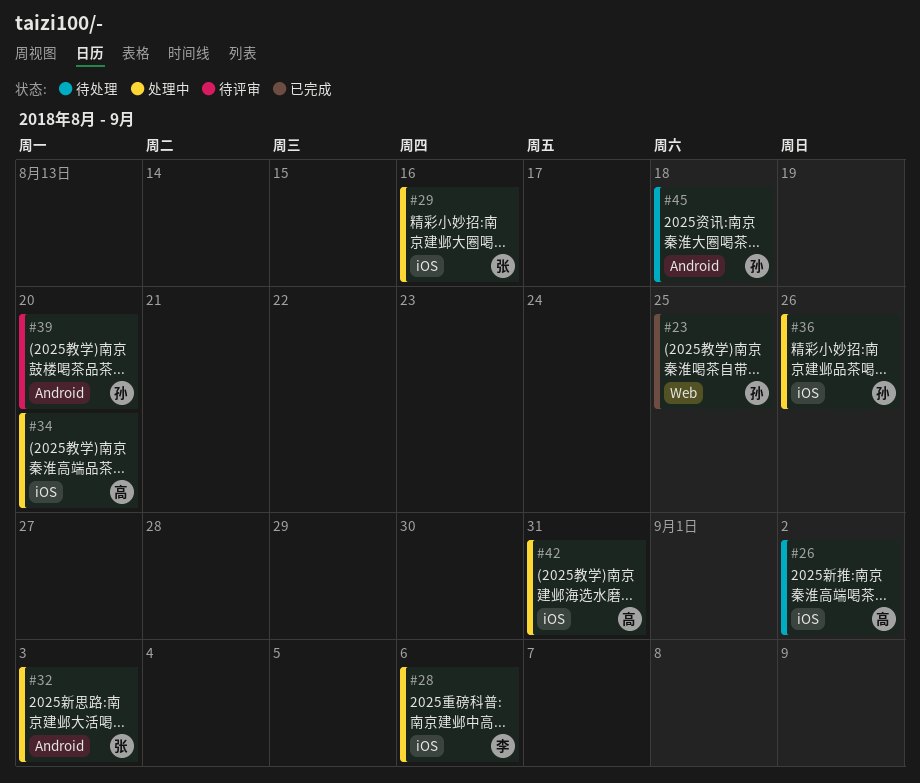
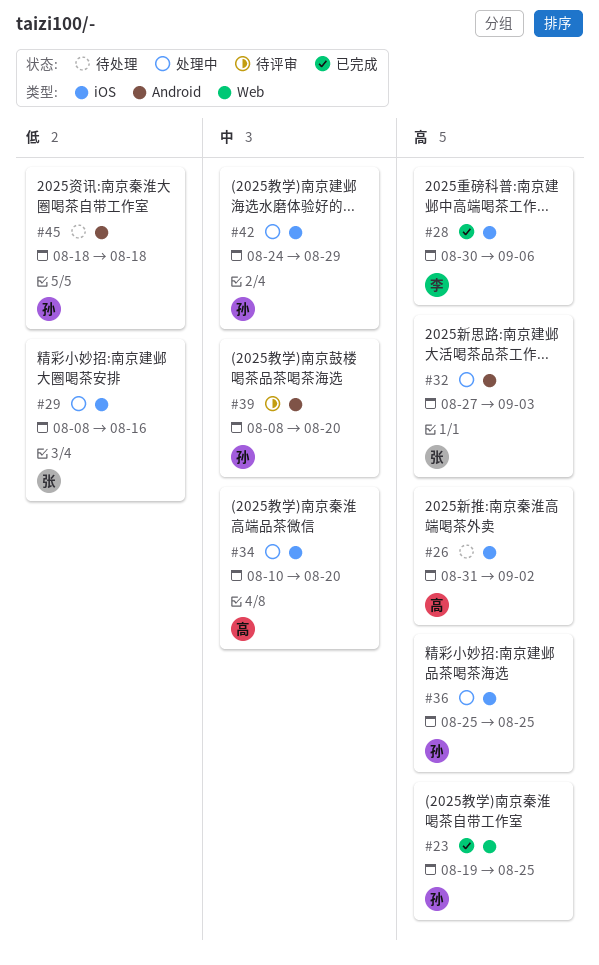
#28, status: 处理中 -> 已完成
#36, due: Aug 26 -> Aug 25
#42, owner: 高 -> 孙
#42, due: Aug 31 -> Aug 29

